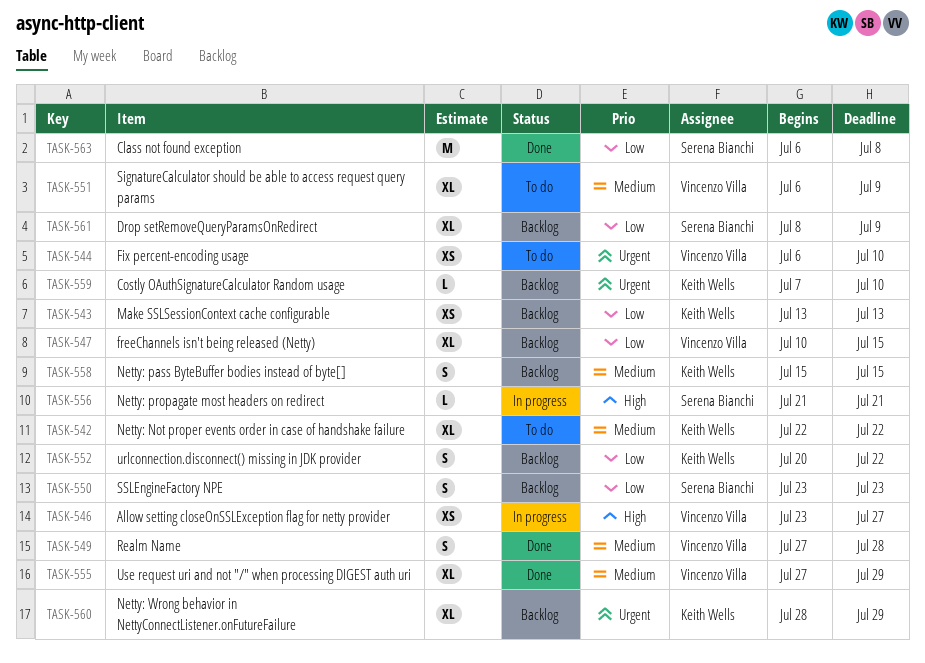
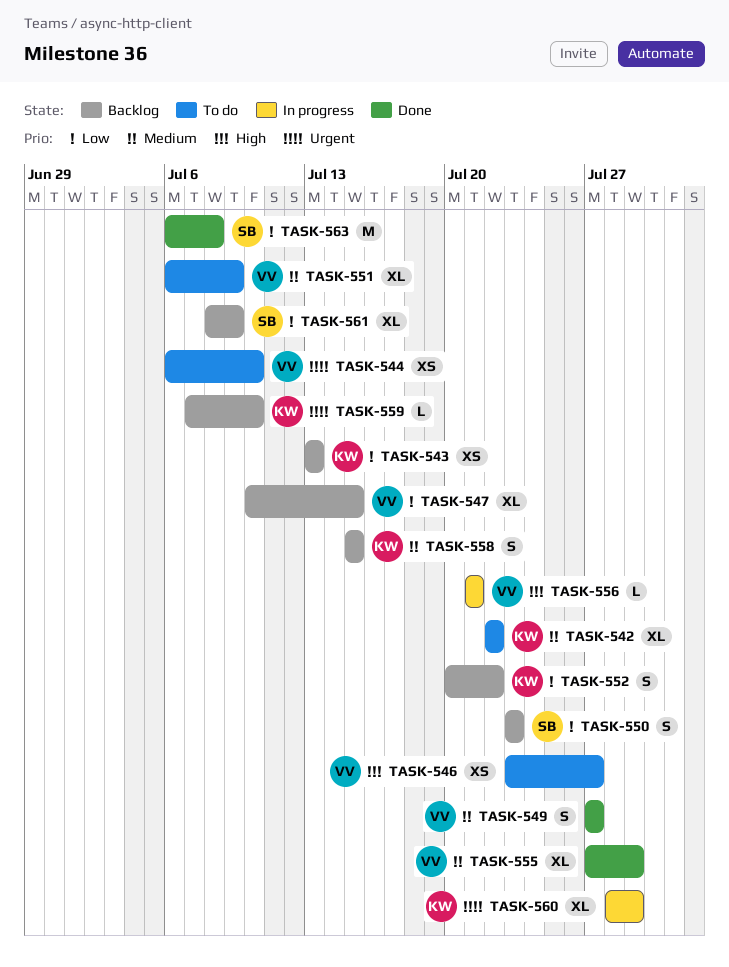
TASK-546, status: In progress -> To do
TASK-549, due: Jul 28 -> Jul 27
TASK-556, owner: Serena Bianchi -> Vincenzo Villa
TASK-560, status: Backlog -> In progress

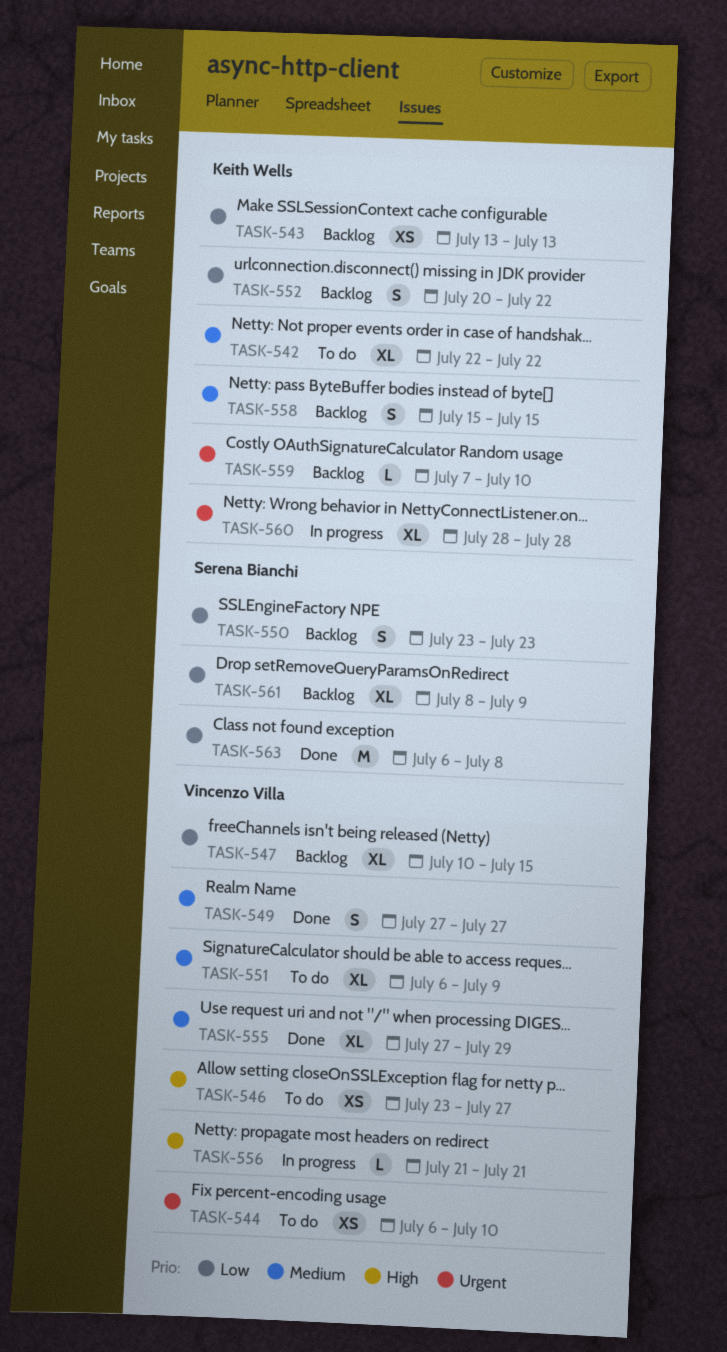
TASK-560, due: Jul 29 -> Jul 28

